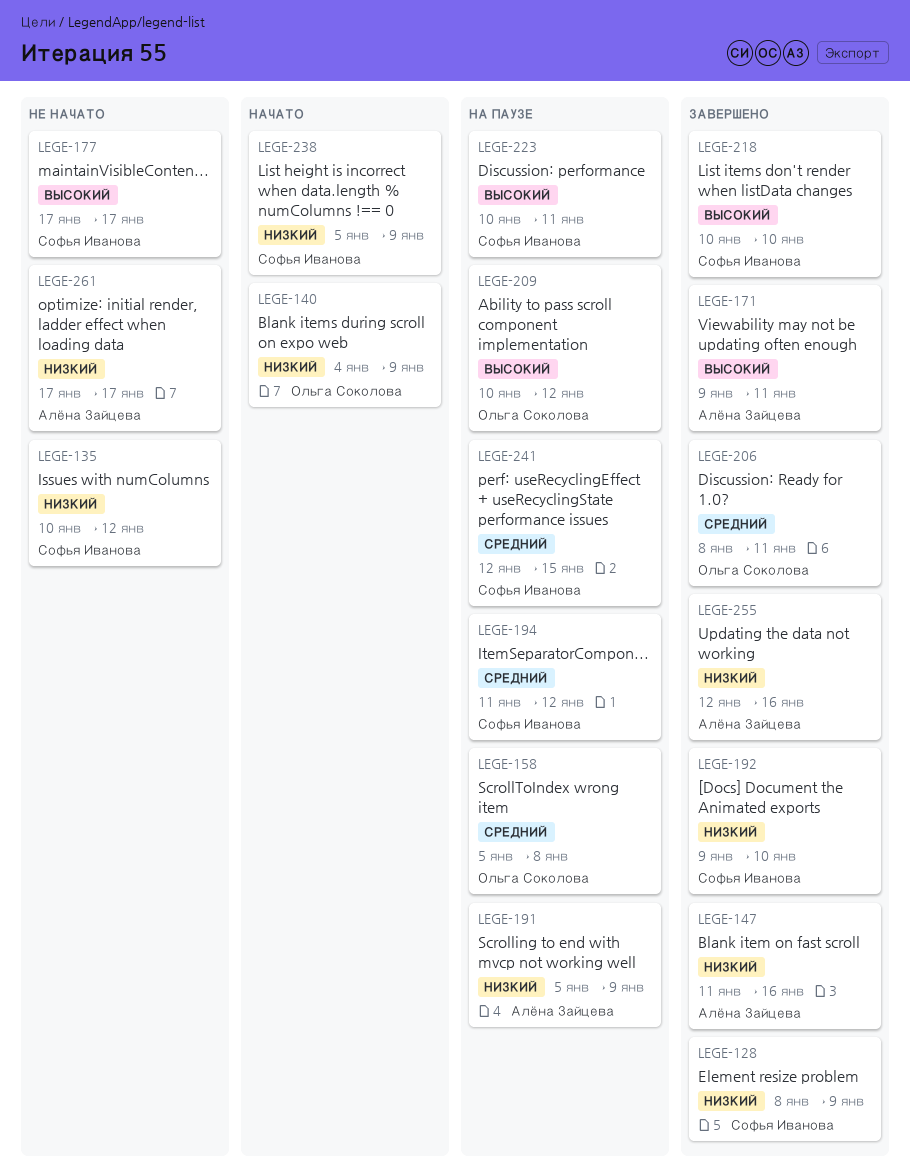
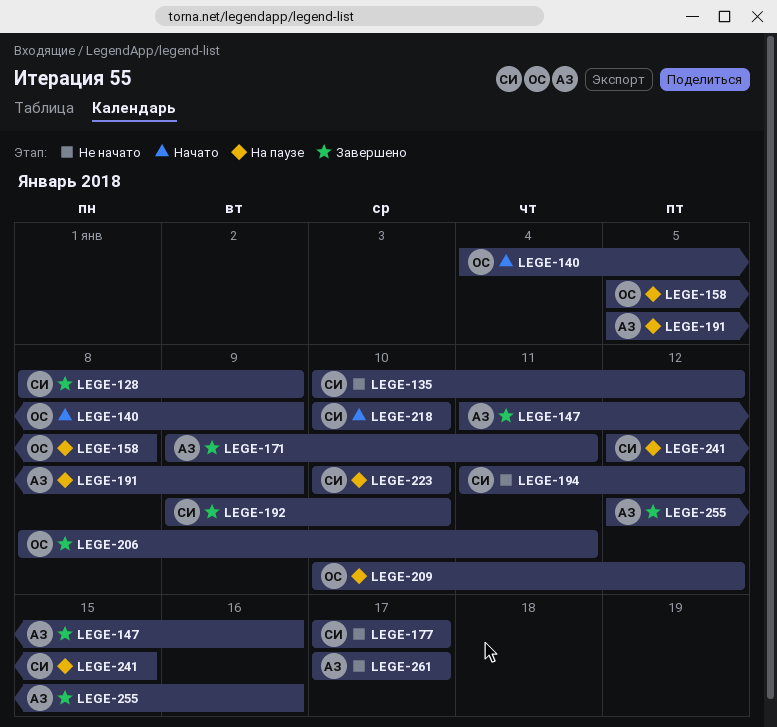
LEGE-194, status: На паузе -> Не начато
LEGE-218, status: Завершено -> Начато
LEGE-223, due: Jan 11 -> Jan 10
LEGE-238: present -> none

